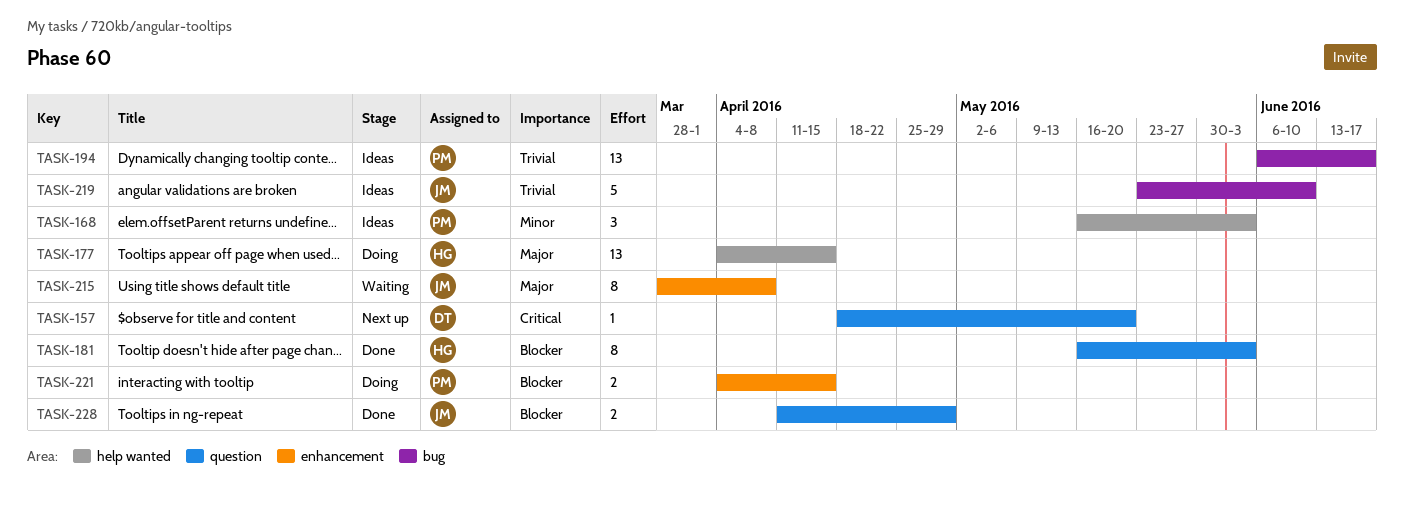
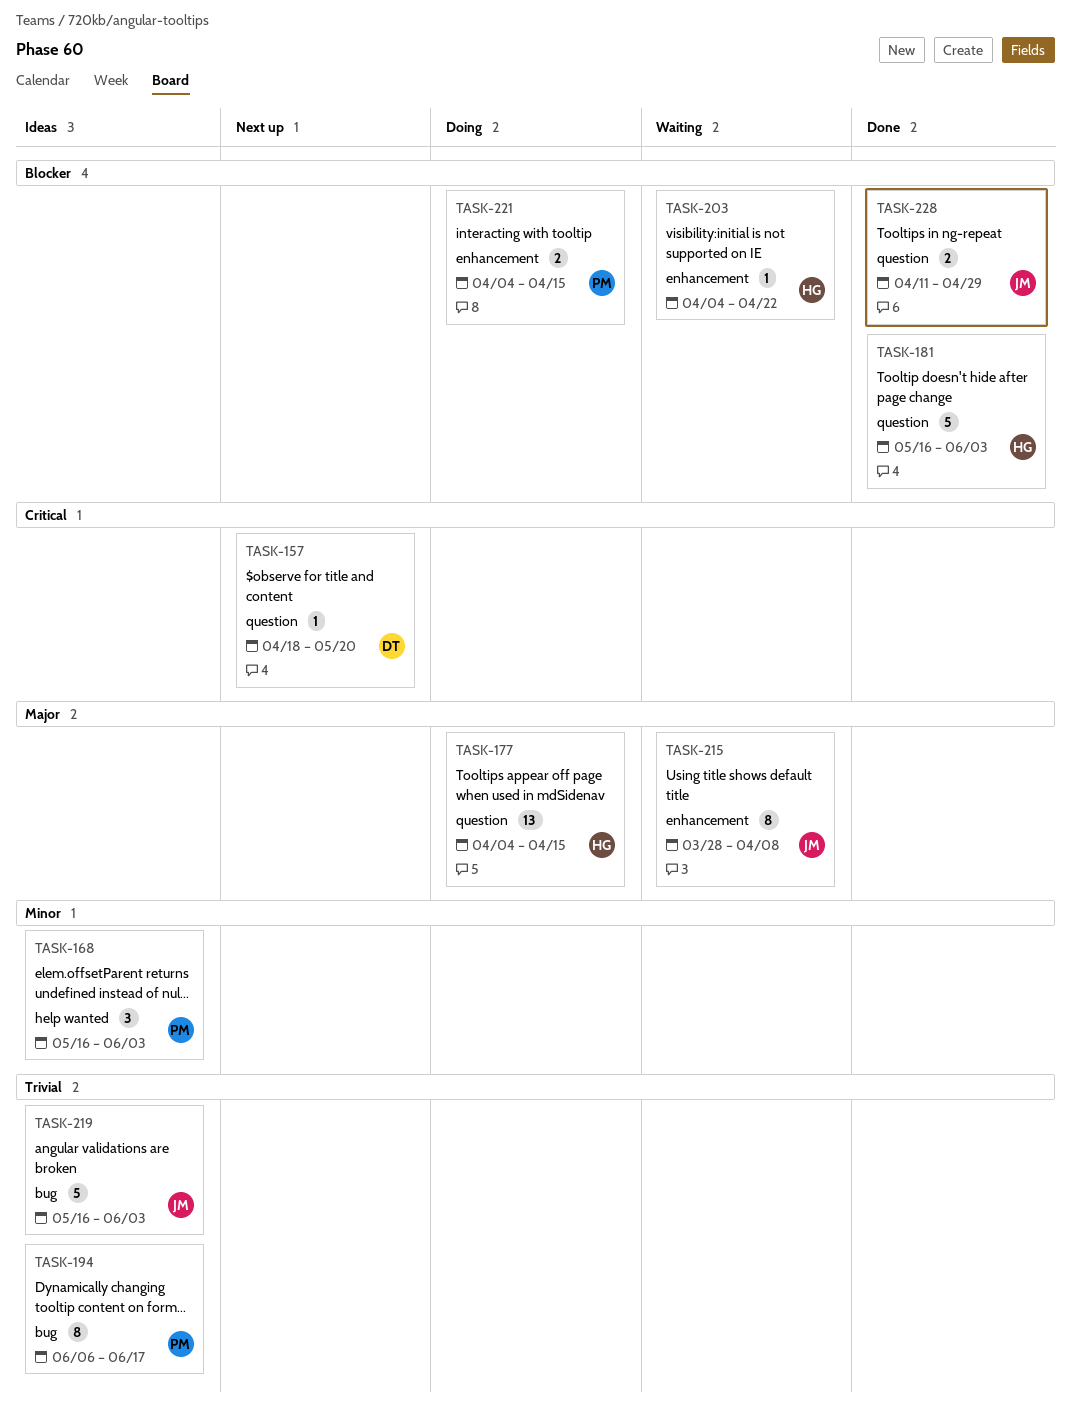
TASK-177, label: help wanted -> question
TASK-181, estimate: 8 -> 5
TASK-194, estimate: 13 -> 8
TASK-203: none -> present
TASK-219, start: May 23 -> May 16
TASK-219, due: Jun 10 -> Jun 3

